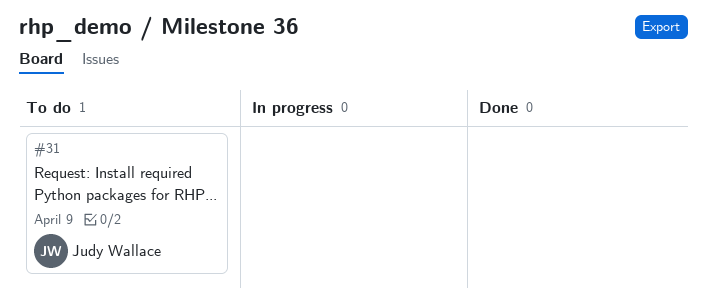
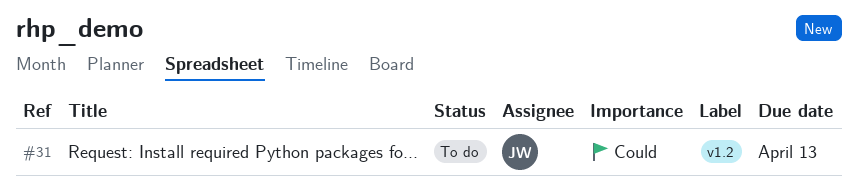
#31, due: Apr 9 -> Apr 13

